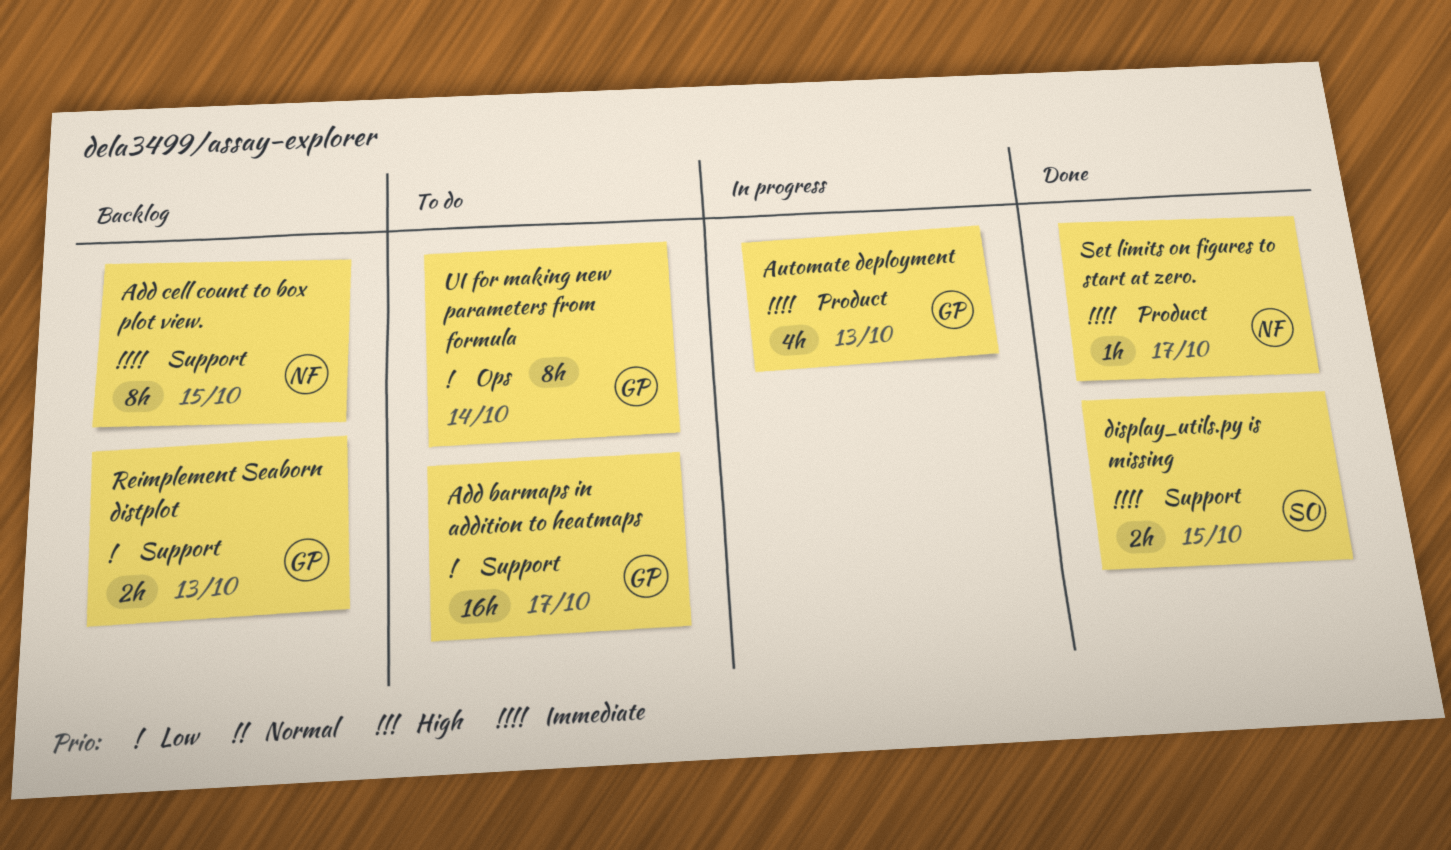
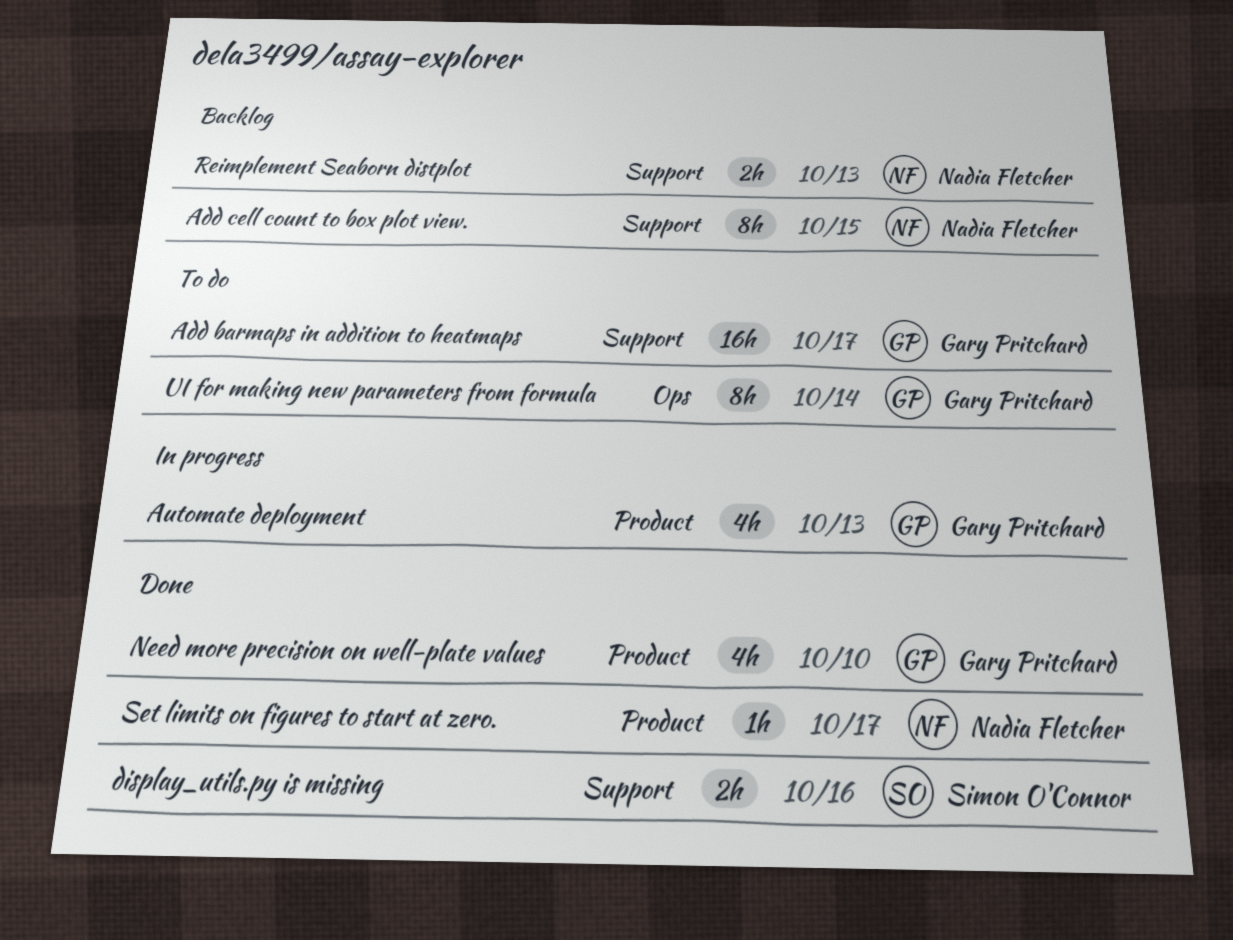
display_utils.py is missing, due: Oct 15 -> Oct 16
Need more precision on well-plate values: none -> present
Reimplement Seaborn distplot, owner: Gary Pritchard -> Nadia Fletcher

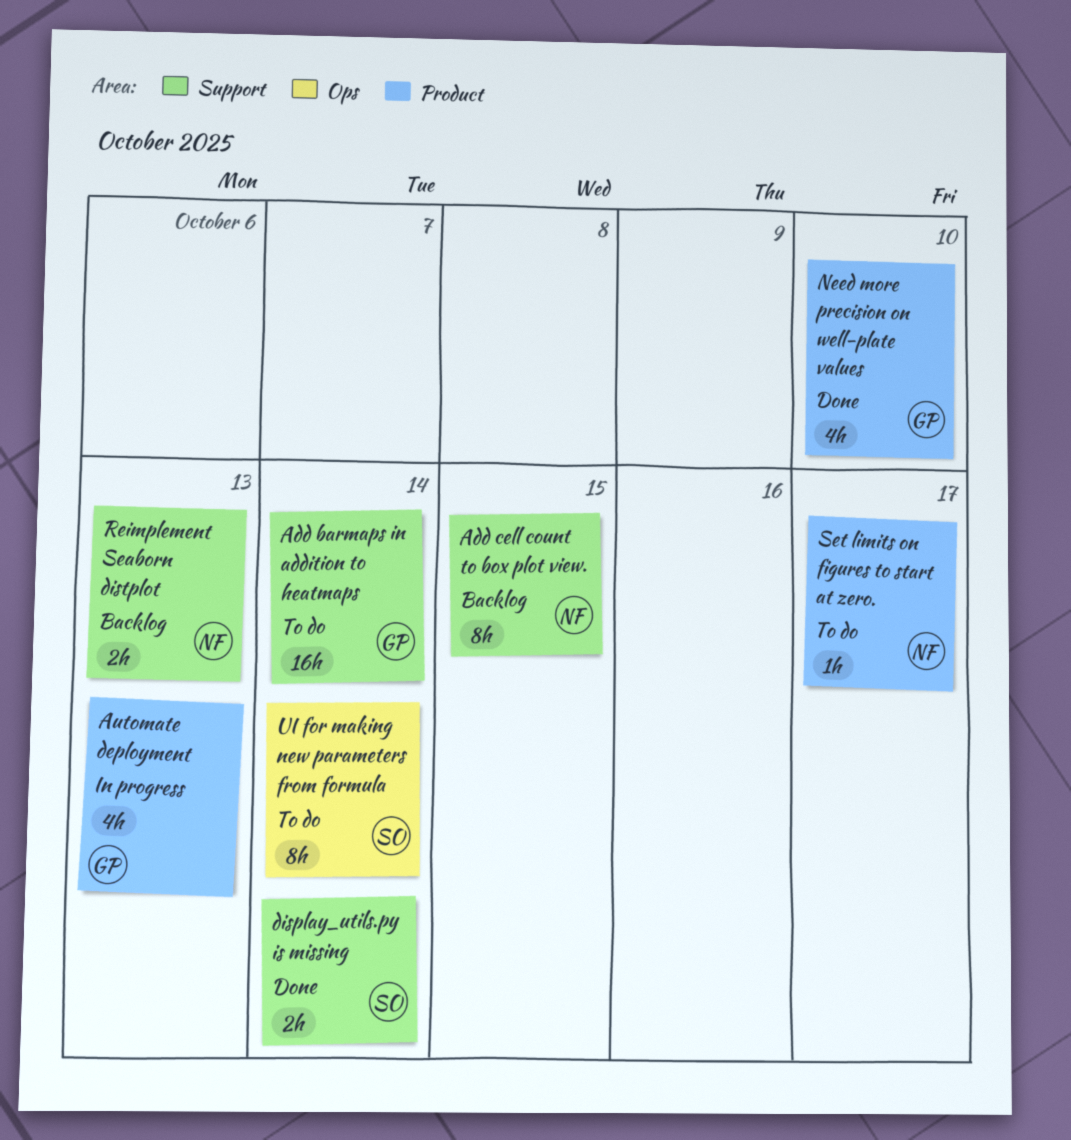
Add barmaps in addition to heatmaps, due: Oct 17 -> Oct 14
display_utils.py is missing, due: Oct 16 -> Oct 14
Set limits on figures to start at zero., status: Done -> To do
UI for making new parameters from formula, owner: Gary Pritchard -> Simon O'Connor

